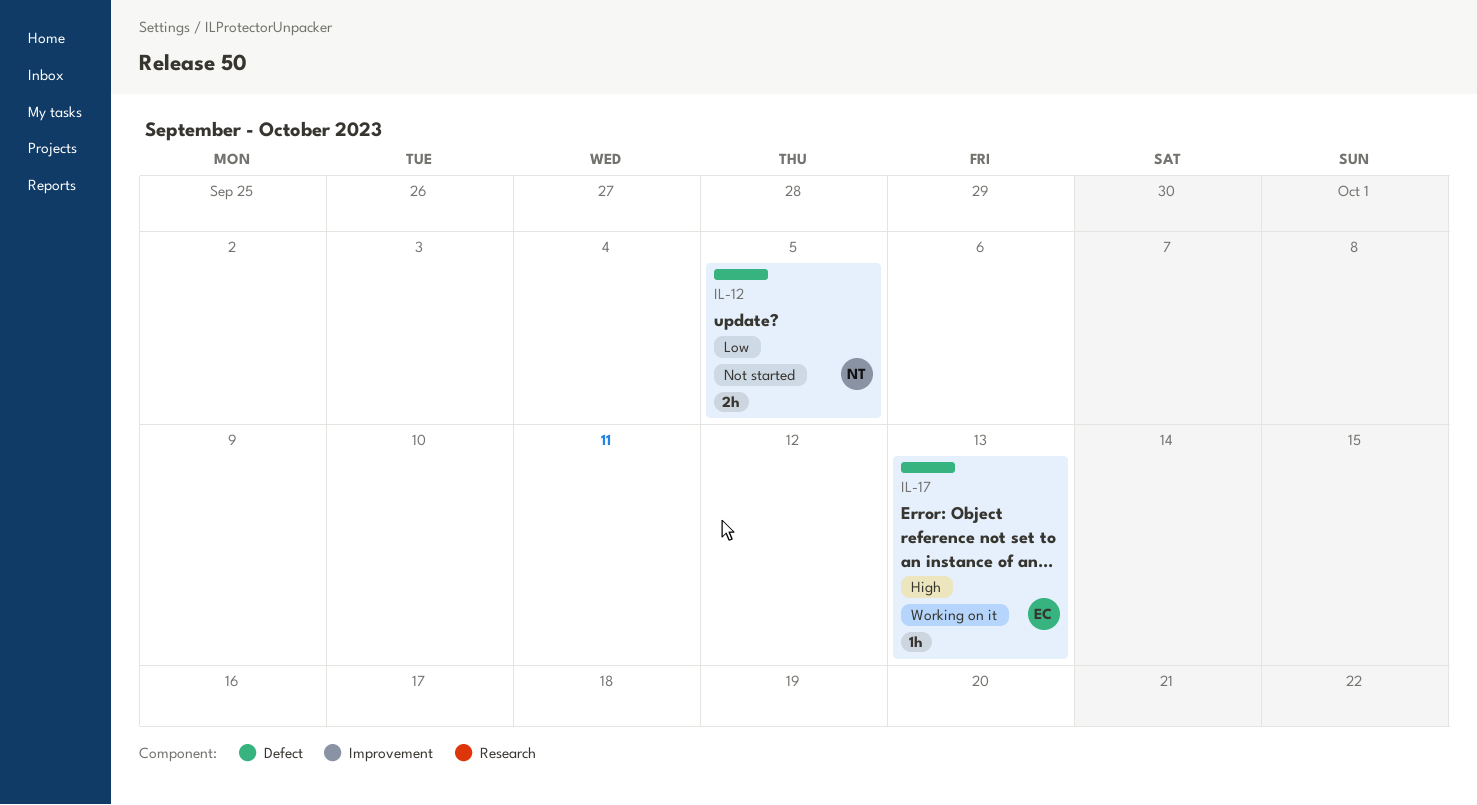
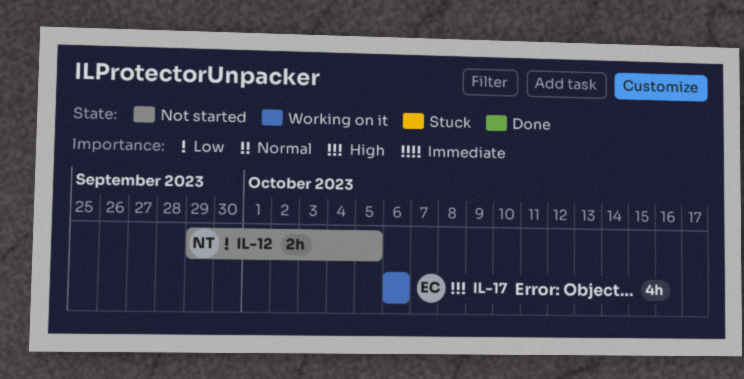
IL-17, estimate: 1h -> 4h
IL-17, due: Oct 13 -> Oct 6

